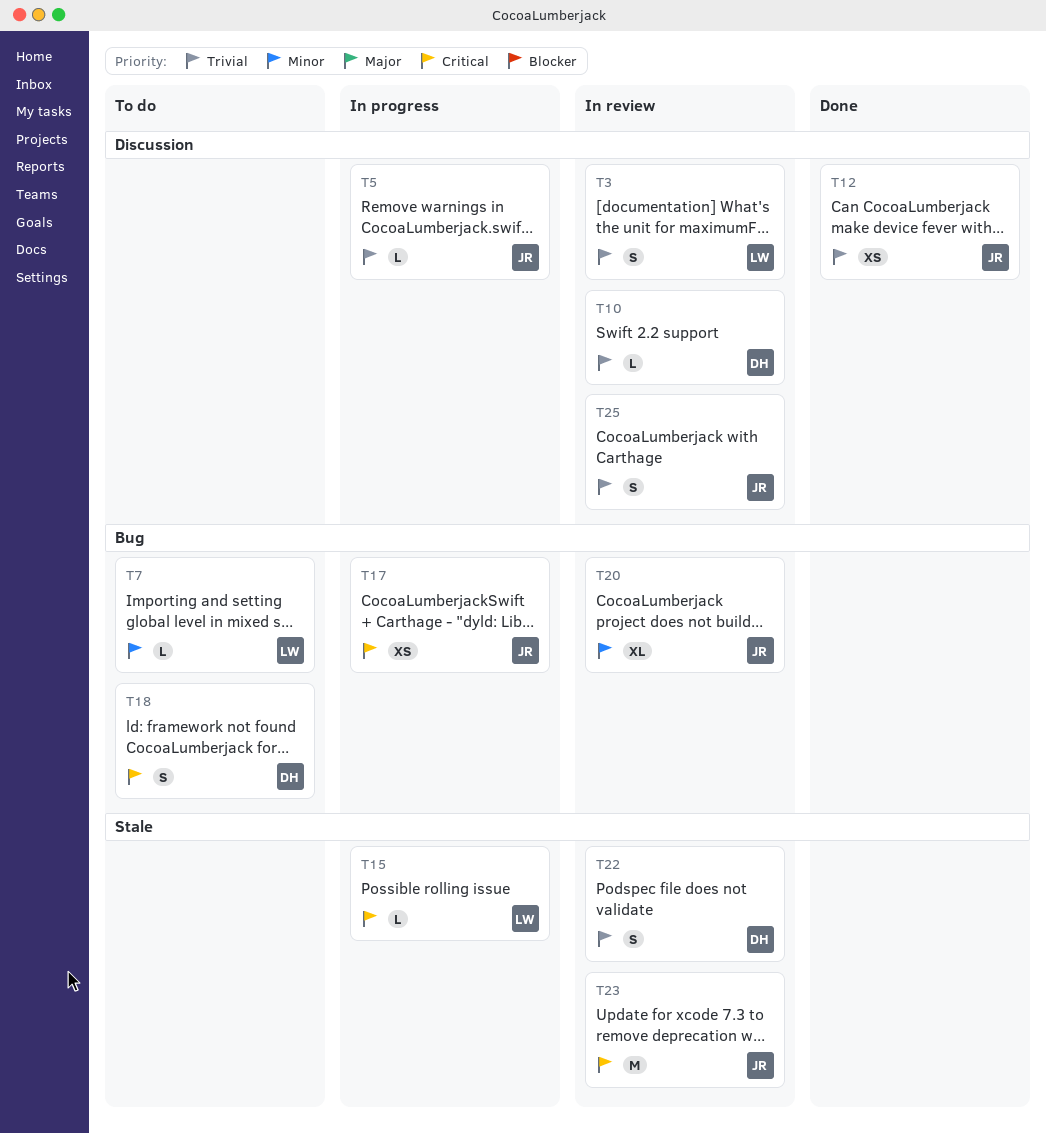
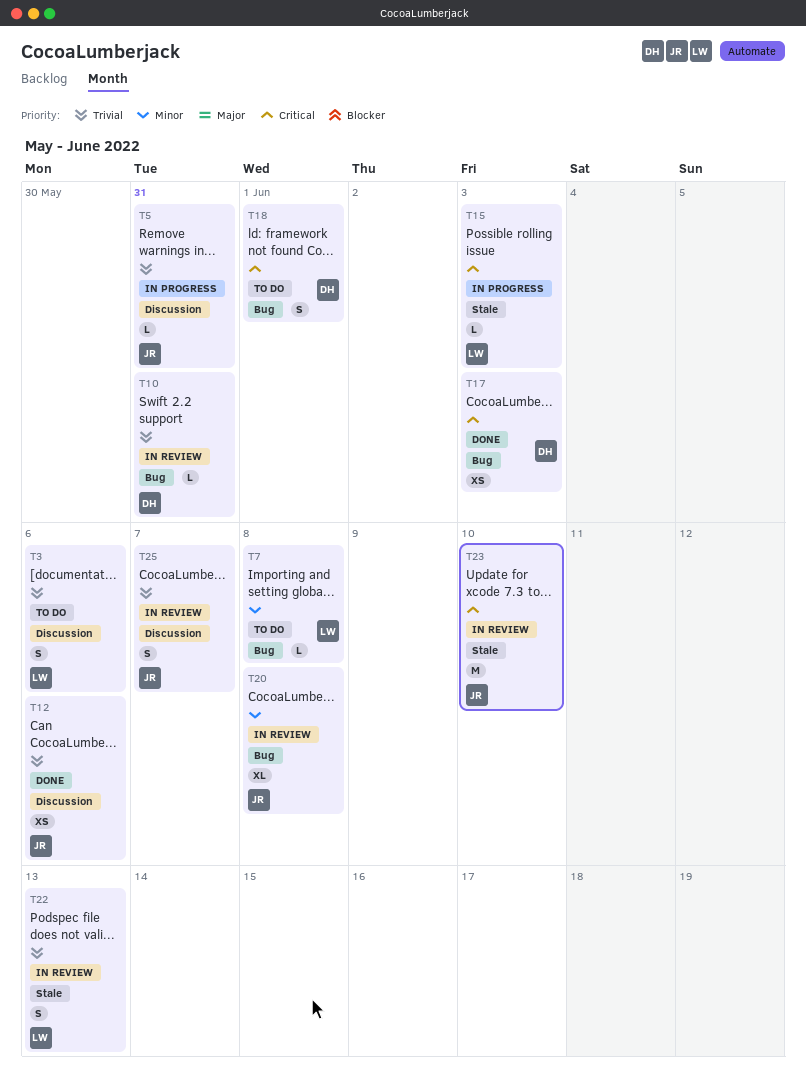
T3, status: In review -> To do
T10, label: Discussion -> Bug
T17, status: In progress -> Done
T17, owner: JR -> DH
T22, owner: DH -> LW

